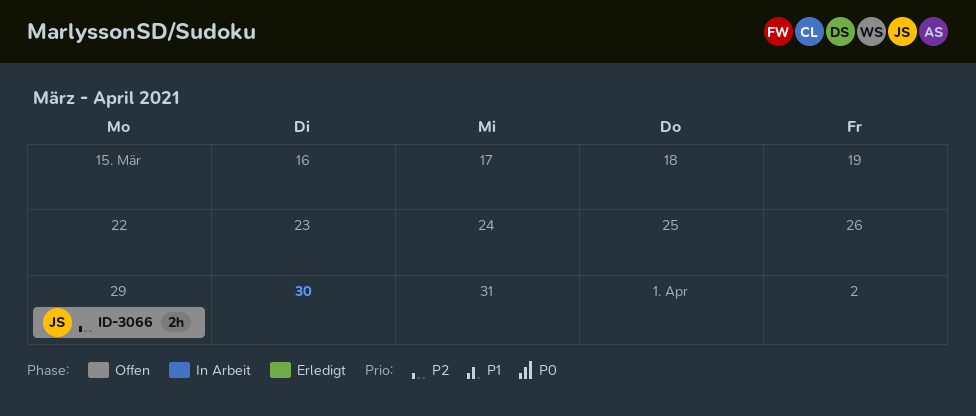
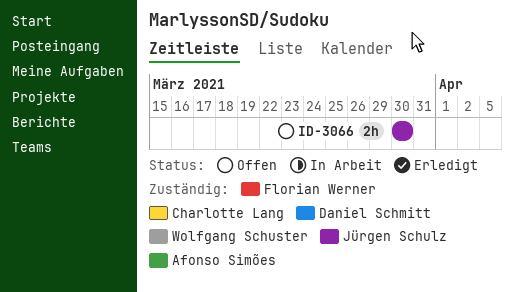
ID-3066, start: Mar 29 -> Mar 30
ID-3066, due: Mar 29 -> Mar 30

